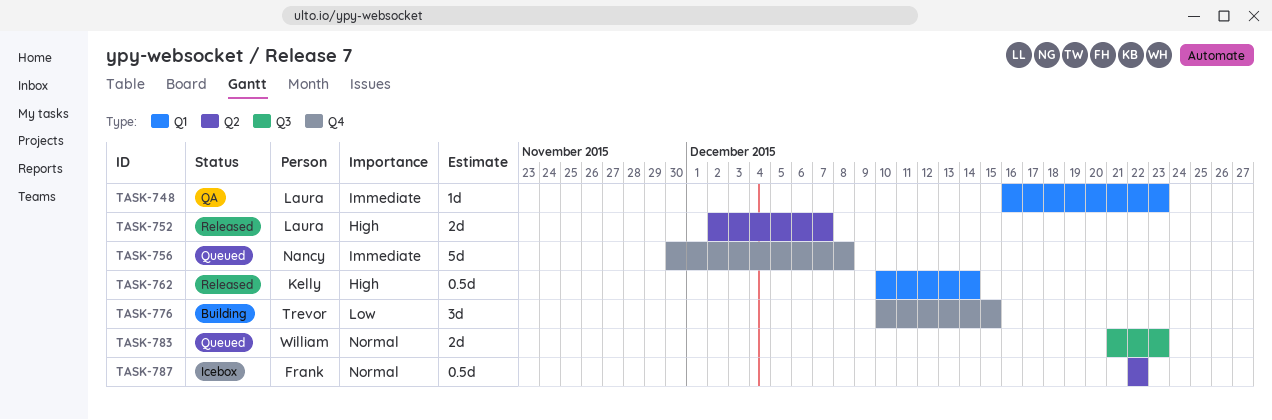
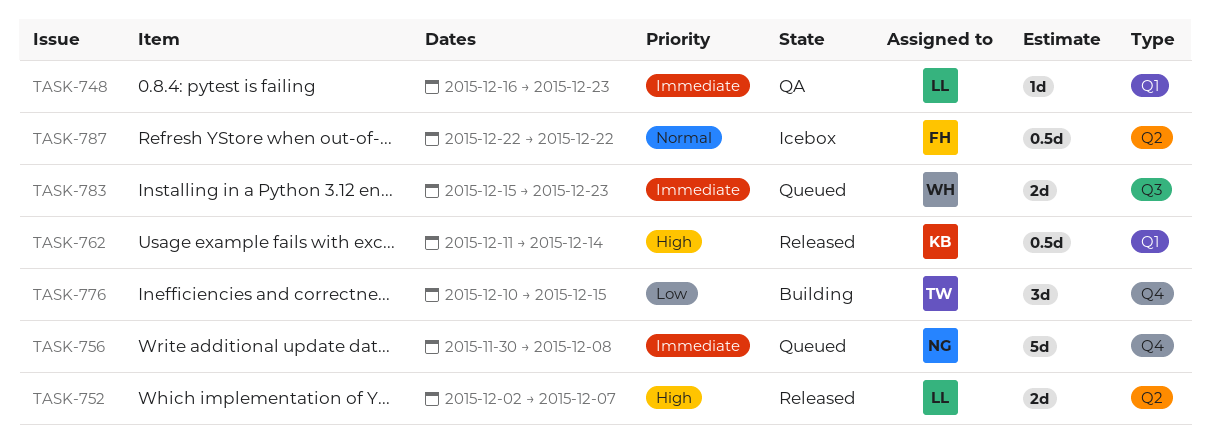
TASK-762, start: Dec 10 -> Dec 11
TASK-783, priority: Normal -> Immediate
TASK-783, start: Dec 21 -> Dec 15

